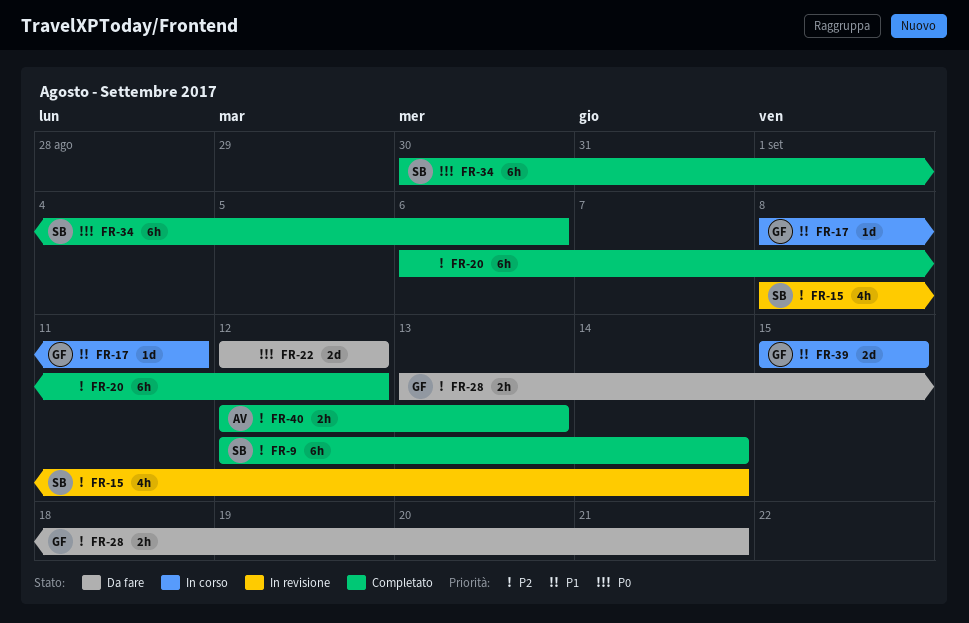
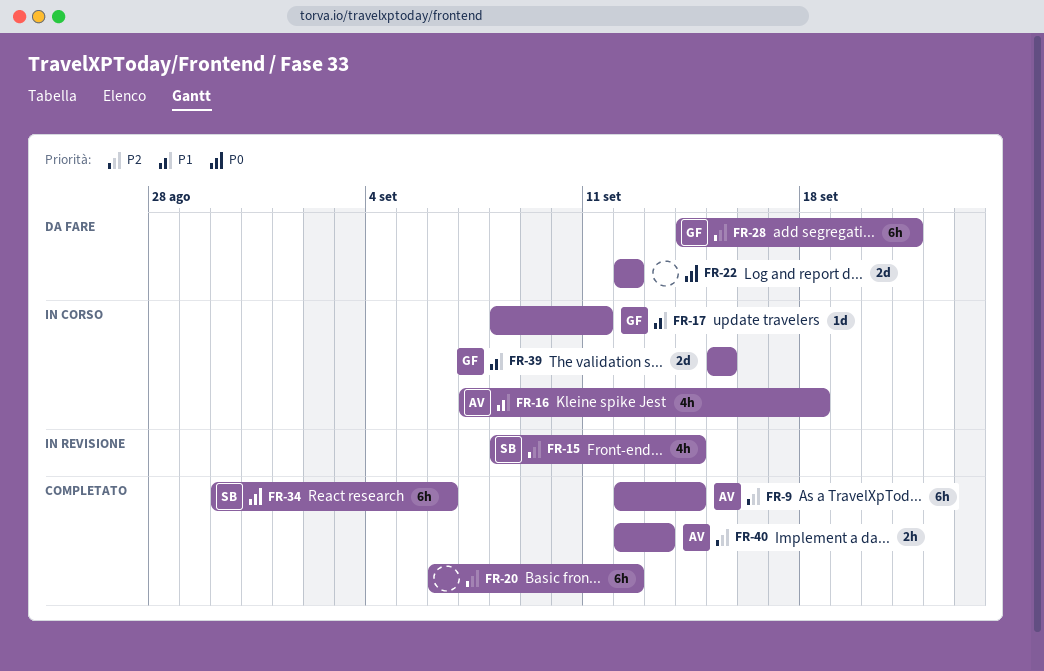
FR-9, owner: SB -> AV
FR-16: none -> present
FR-28, estimate: 2h -> 6h
FR-28, start: Sep 13 -> Sep 14

